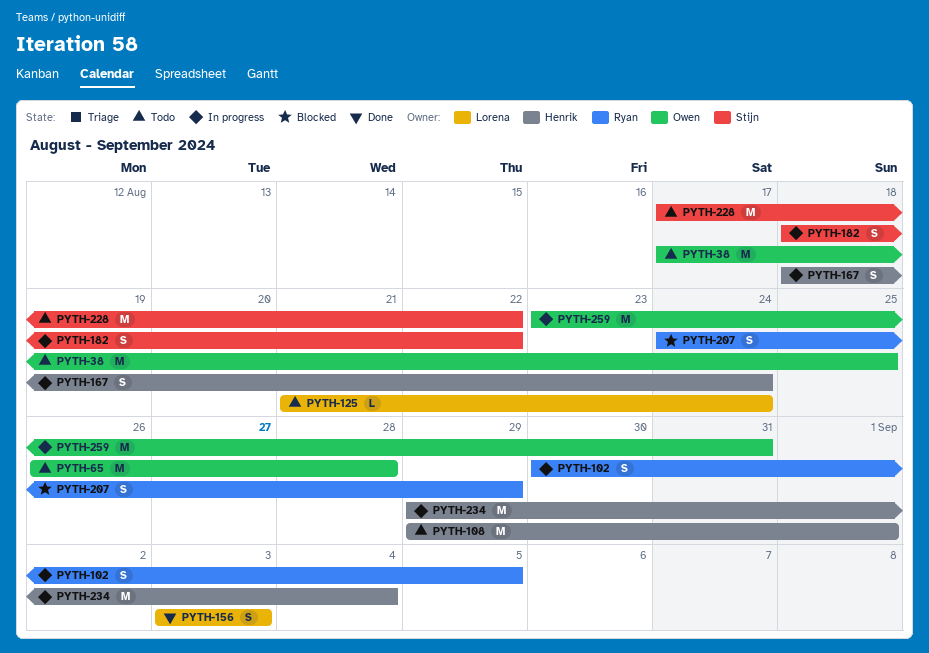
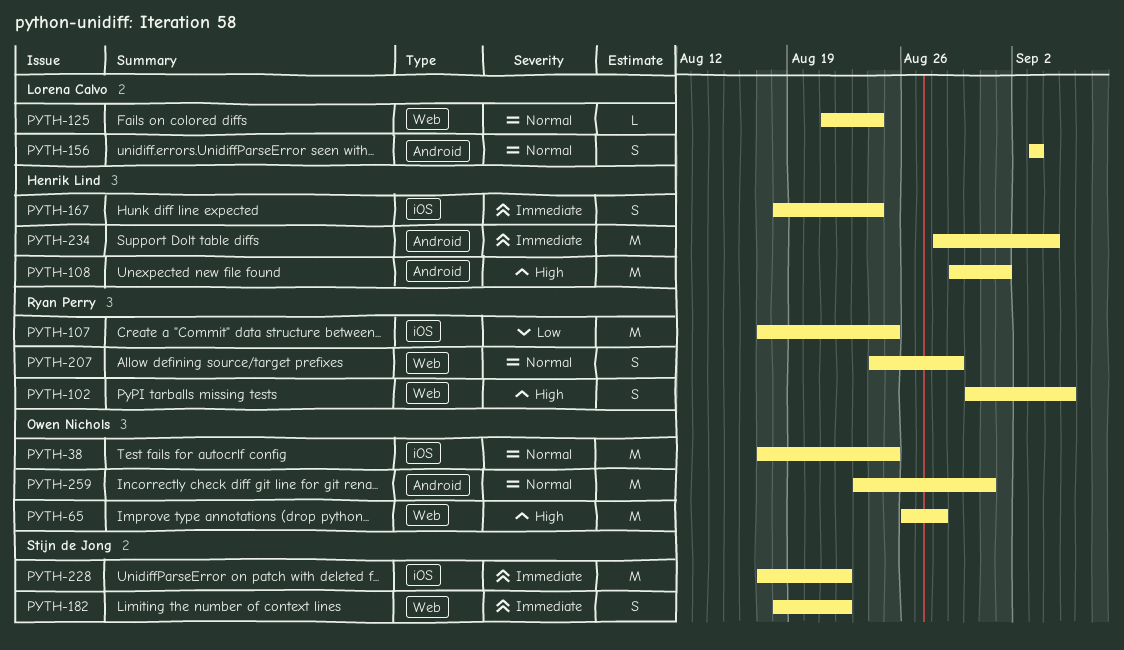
PYTH-107: none -> present
PYTH-234, start: Aug 29 -> Aug 28

